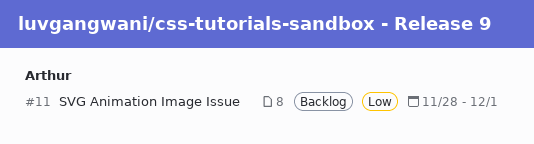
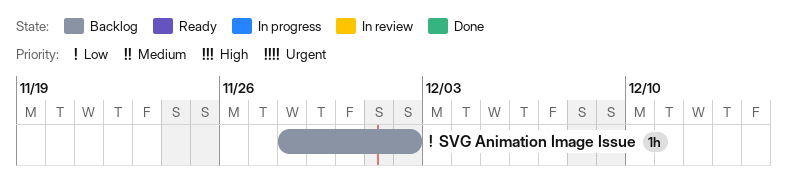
SVG Animation Image Issue, due: Dec 1 -> Dec 2

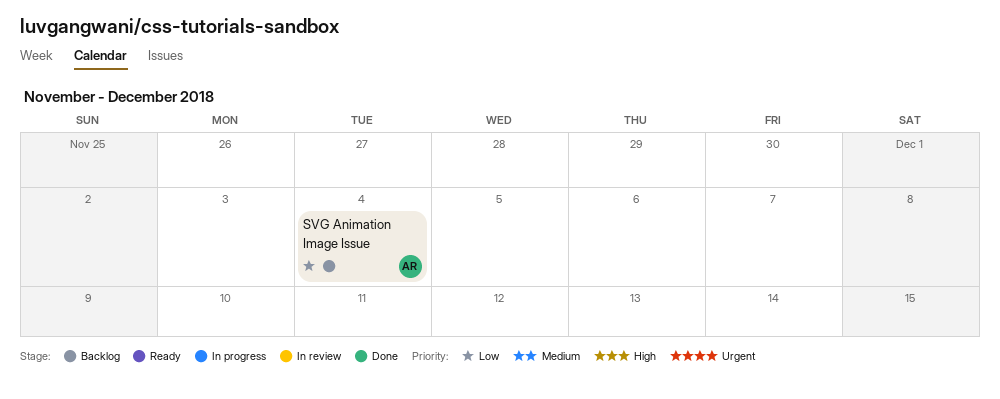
SVG Animation Image Issue, due: Dec 2 -> Dec 4

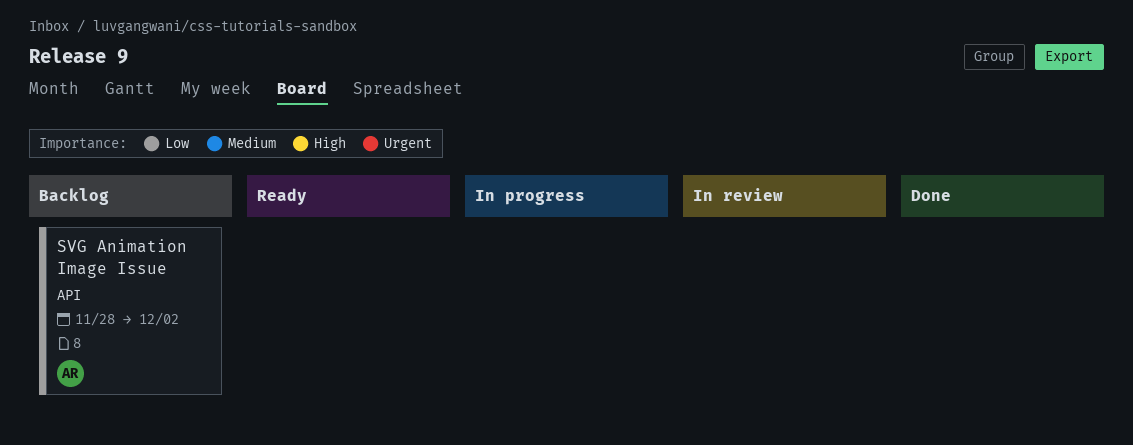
SVG Animation Image Issue, due: Dec 4 -> Dec 2

